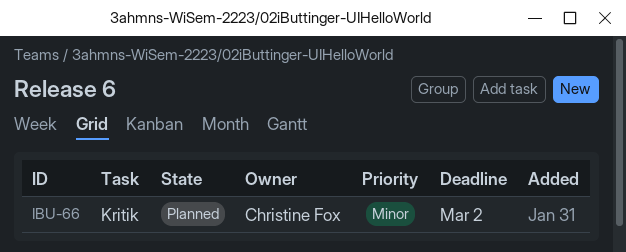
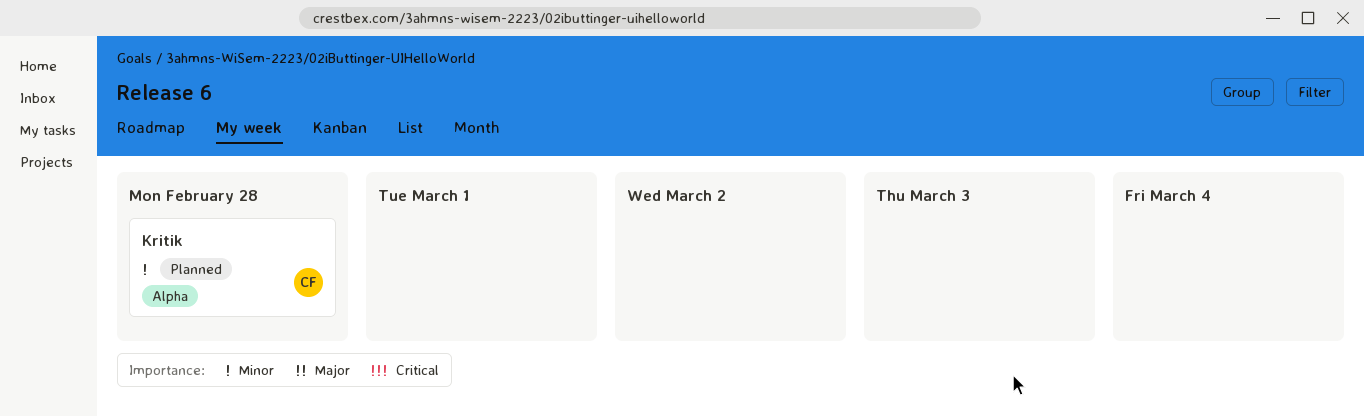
Kritik, due: Mar 2 -> Feb 28

